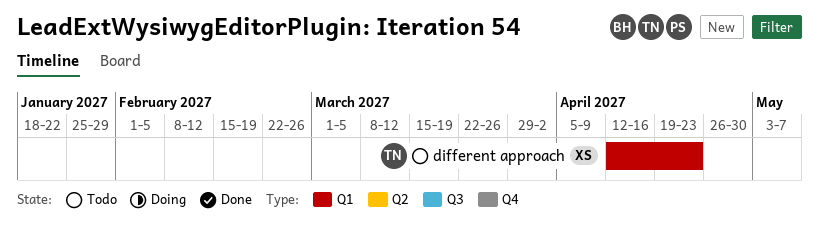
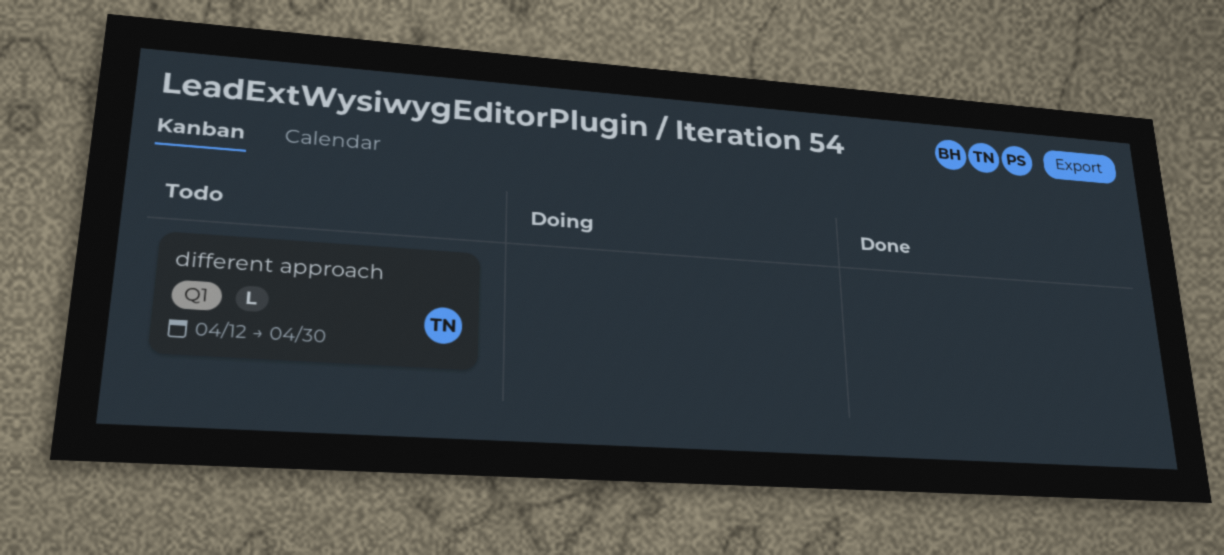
different approach, estimate: XS -> L
different approach, due: Apr 23 -> Apr 30

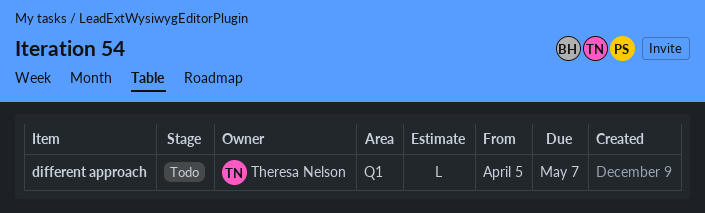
different approach, start: Apr 12 -> Apr 5
different approach, due: Apr 30 -> May 7

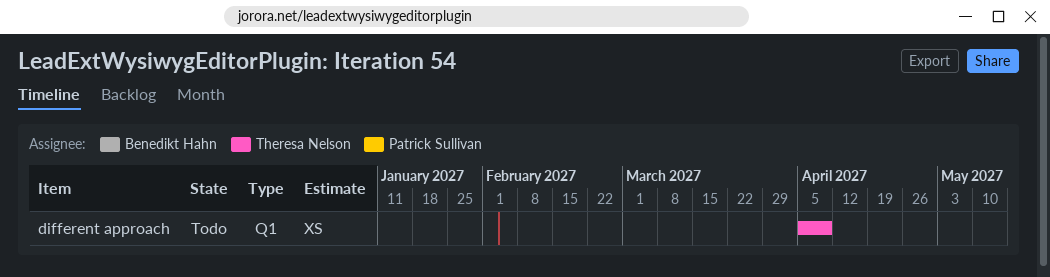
different approach, estimate: L -> XS
different approach, due: May 7 -> Apr 9

